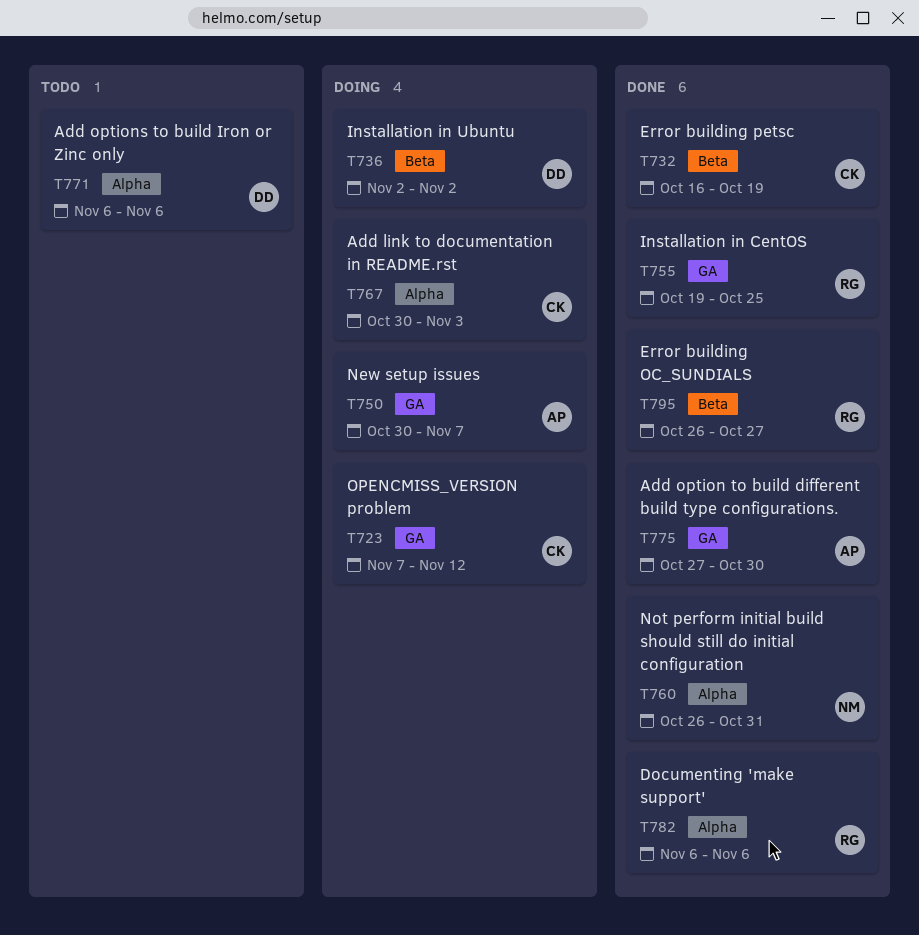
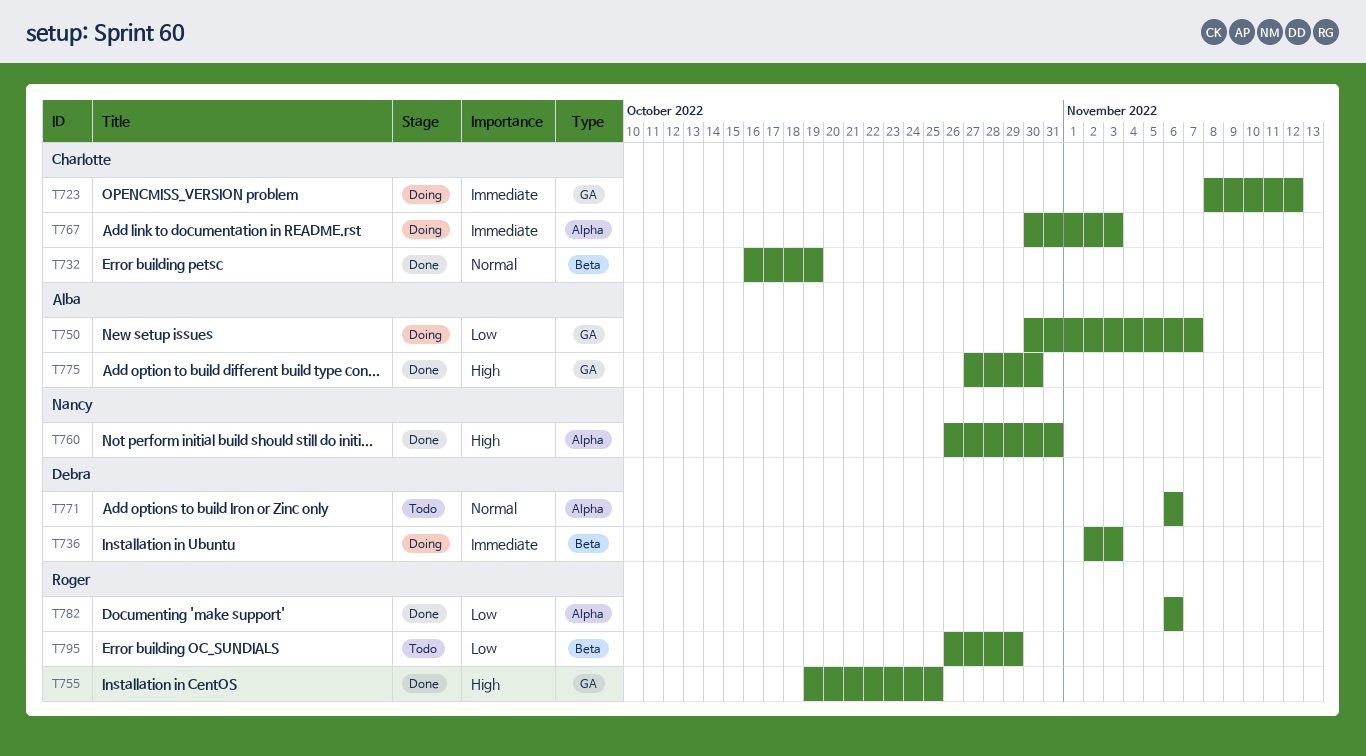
T723, start: Nov 7 -> Nov 8
T736, due: Nov 2 -> Nov 3
T795, status: Done -> Todo
T795, due: Oct 27 -> Oct 29

